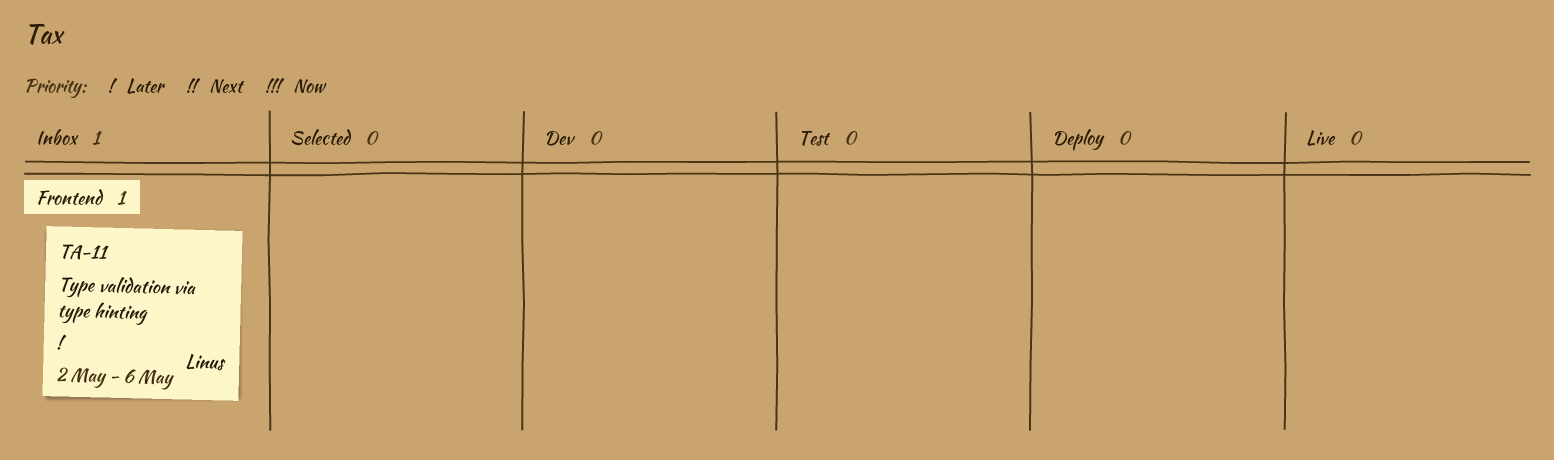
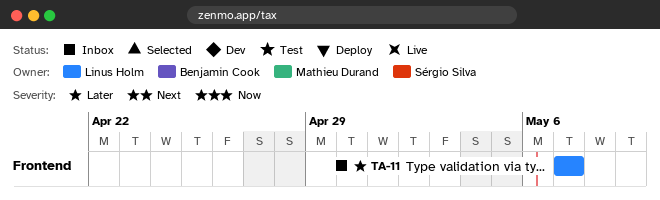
TA-11, start: May 2 -> May 7
TA-11, due: May 6 -> May 7

